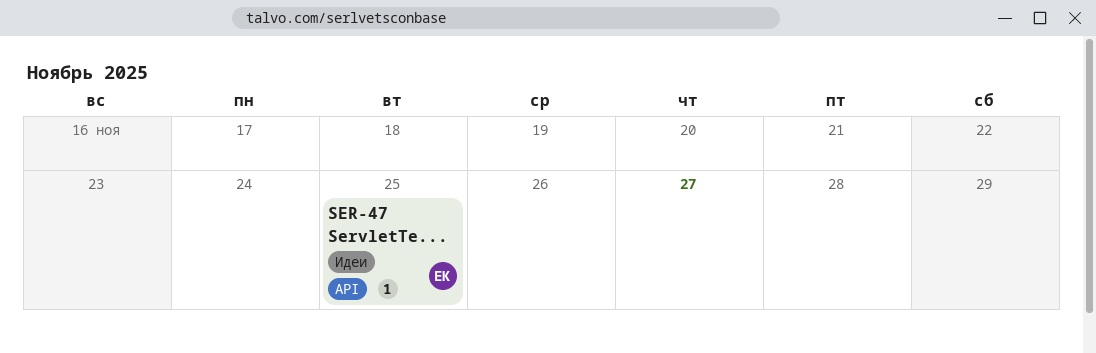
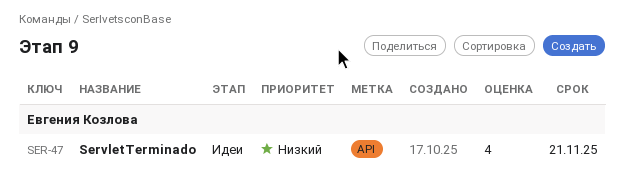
SER-47, estimate: 1 -> 4
SER-47, due: Nov 25 -> Nov 21

